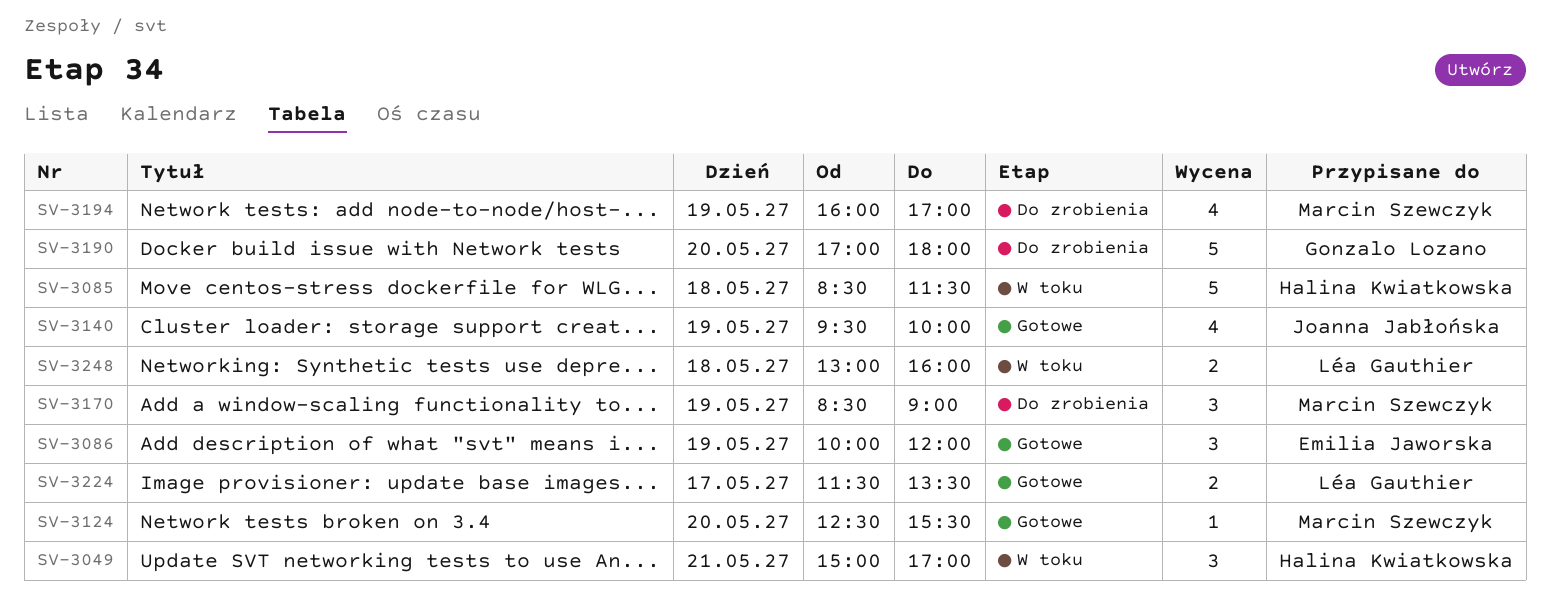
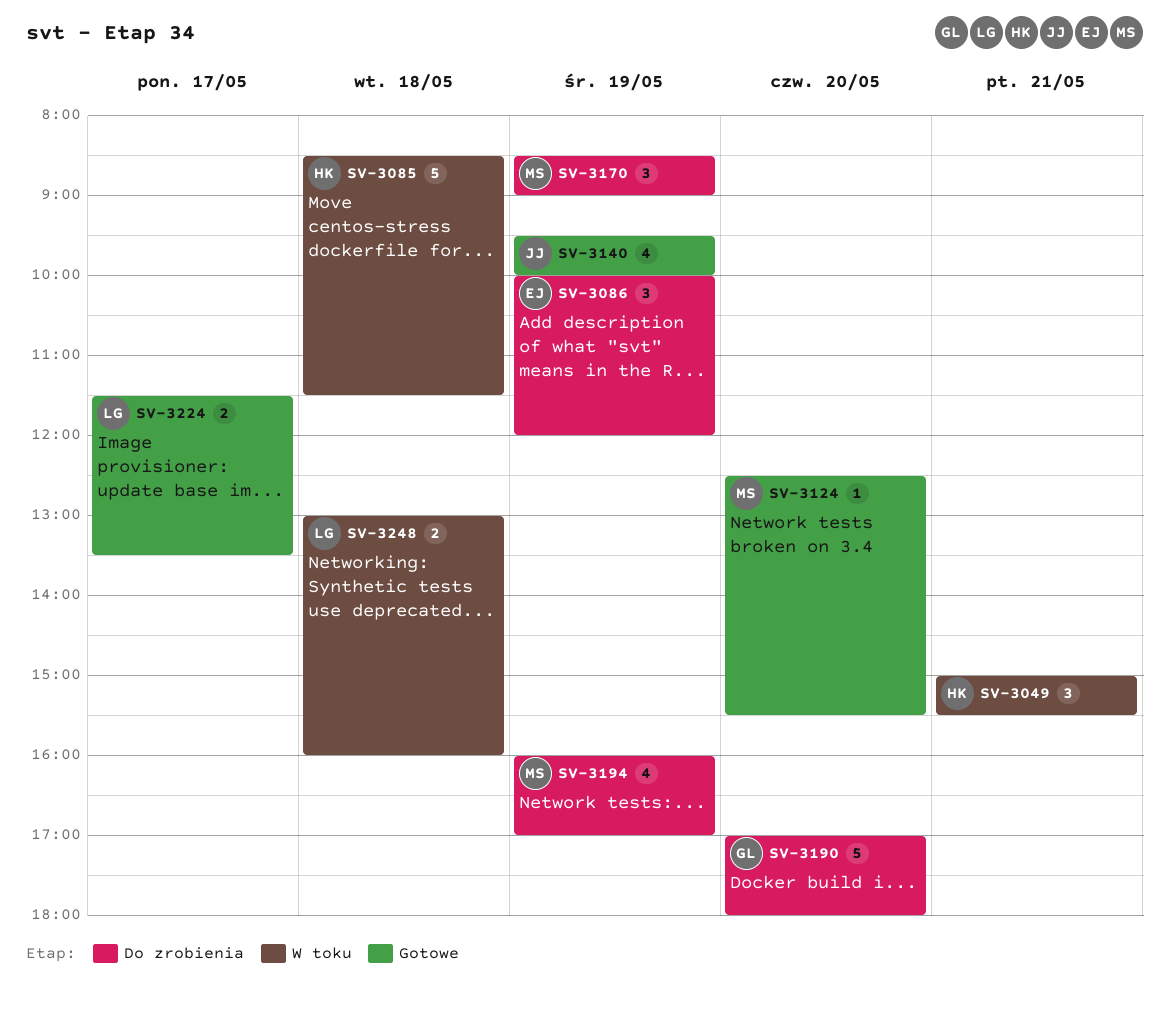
SV-3049, ends: 17:00 -> 15:30
SV-3086, status: Gotowe -> Do zrobienia

